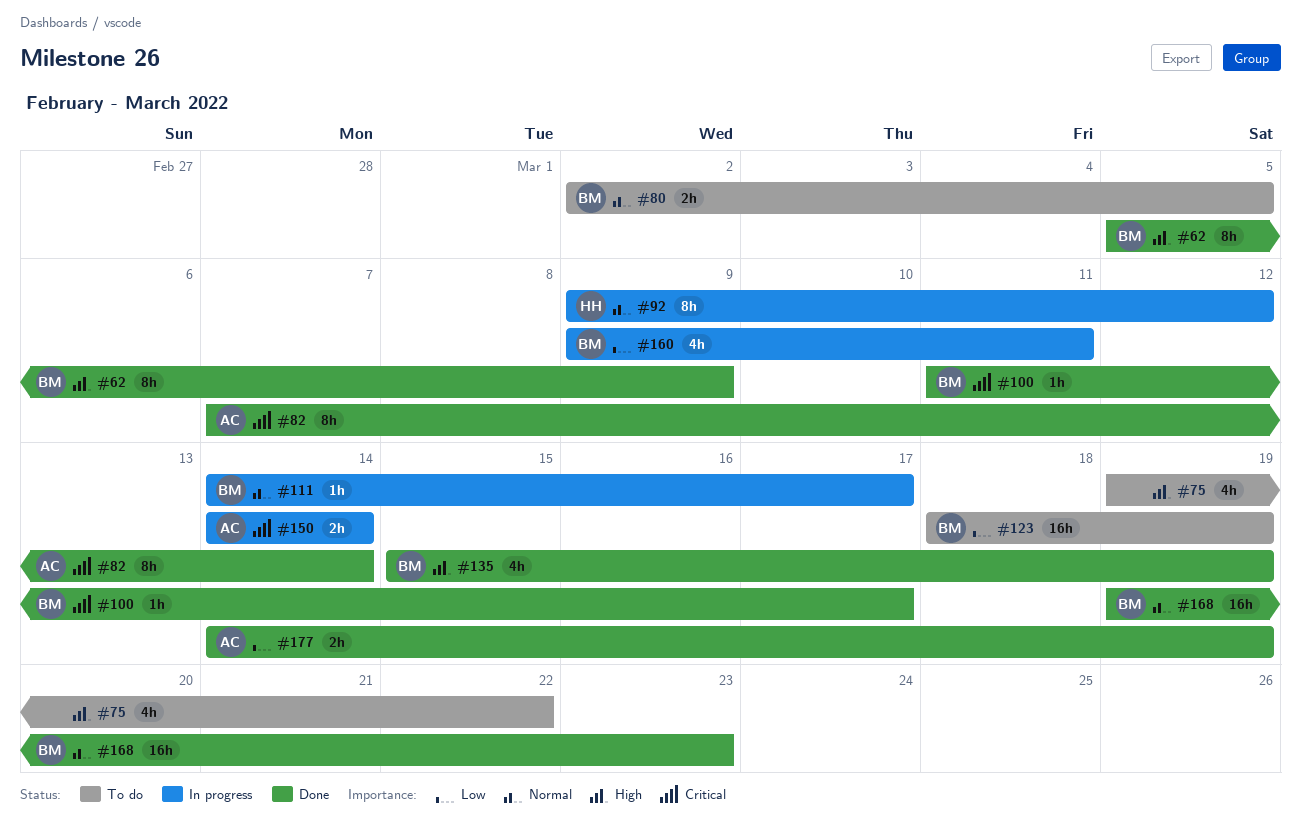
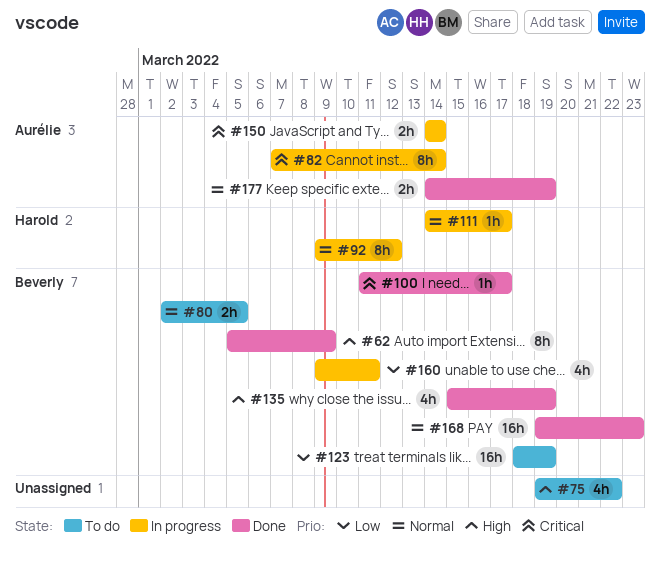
#82, status: Done -> In progress
#111, owner: Beverly -> Harold
#177, priority: Low -> Normal

